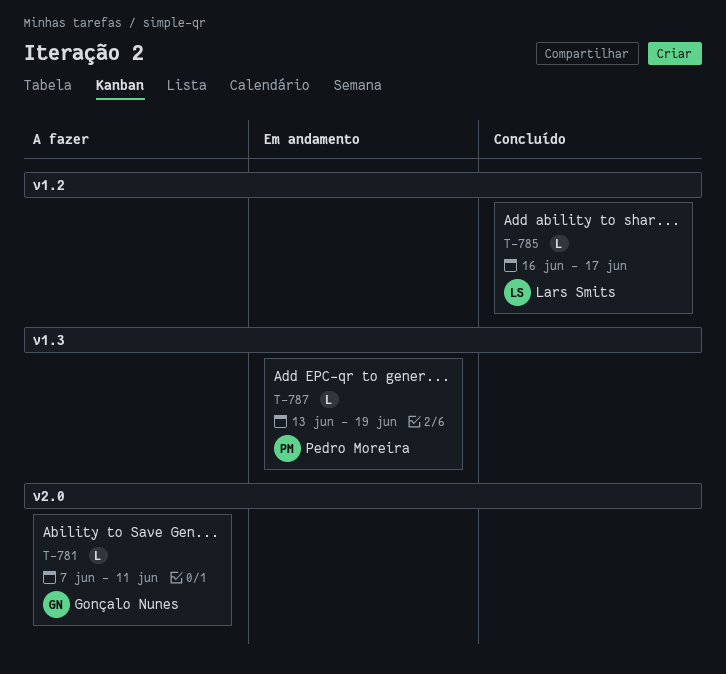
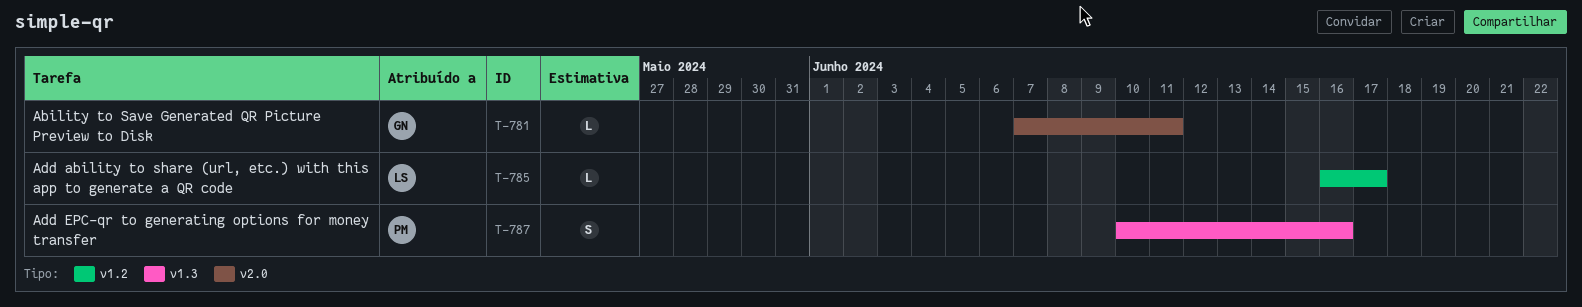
T-787, estimate: L -> S
T-787, start: Jun 13 -> Jun 10
T-787, due: Jun 19 -> Jun 16

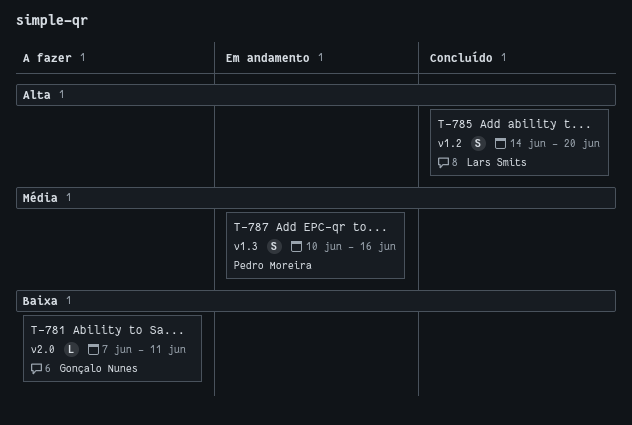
T-785, estimate: L -> S
T-785, start: Jun 16 -> Jun 14
T-785, due: Jun 17 -> Jun 20

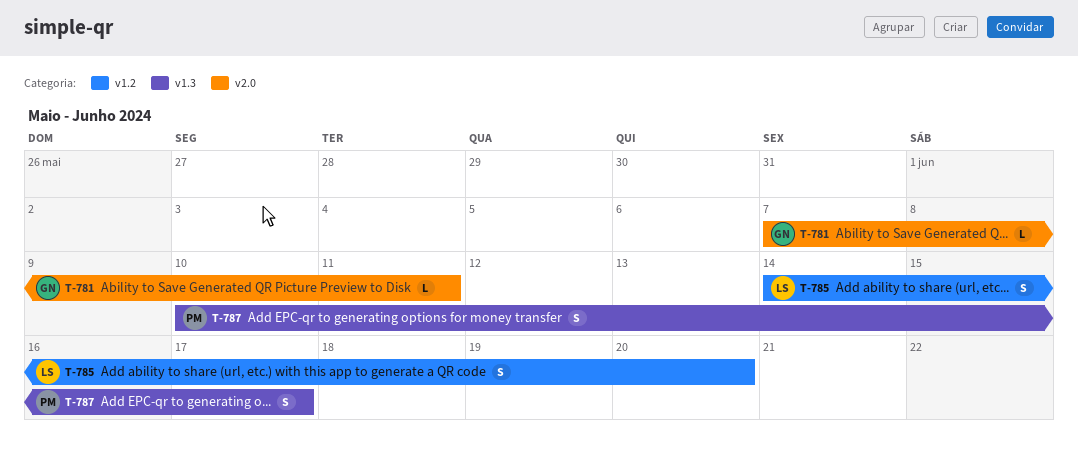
T-787, due: Jun 16 -> Jun 17

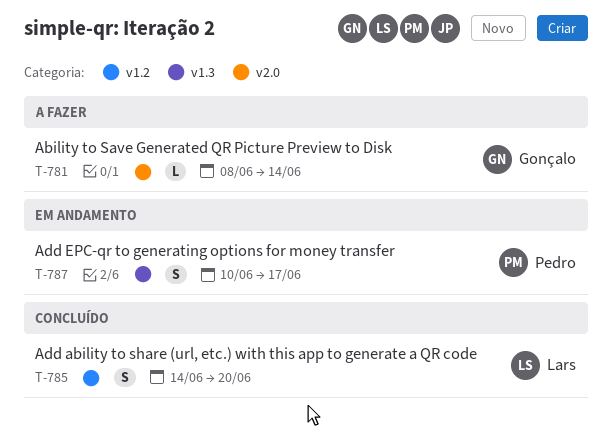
T-781, start: Jun 7 -> Jun 8
T-781, due: Jun 11 -> Jun 14

